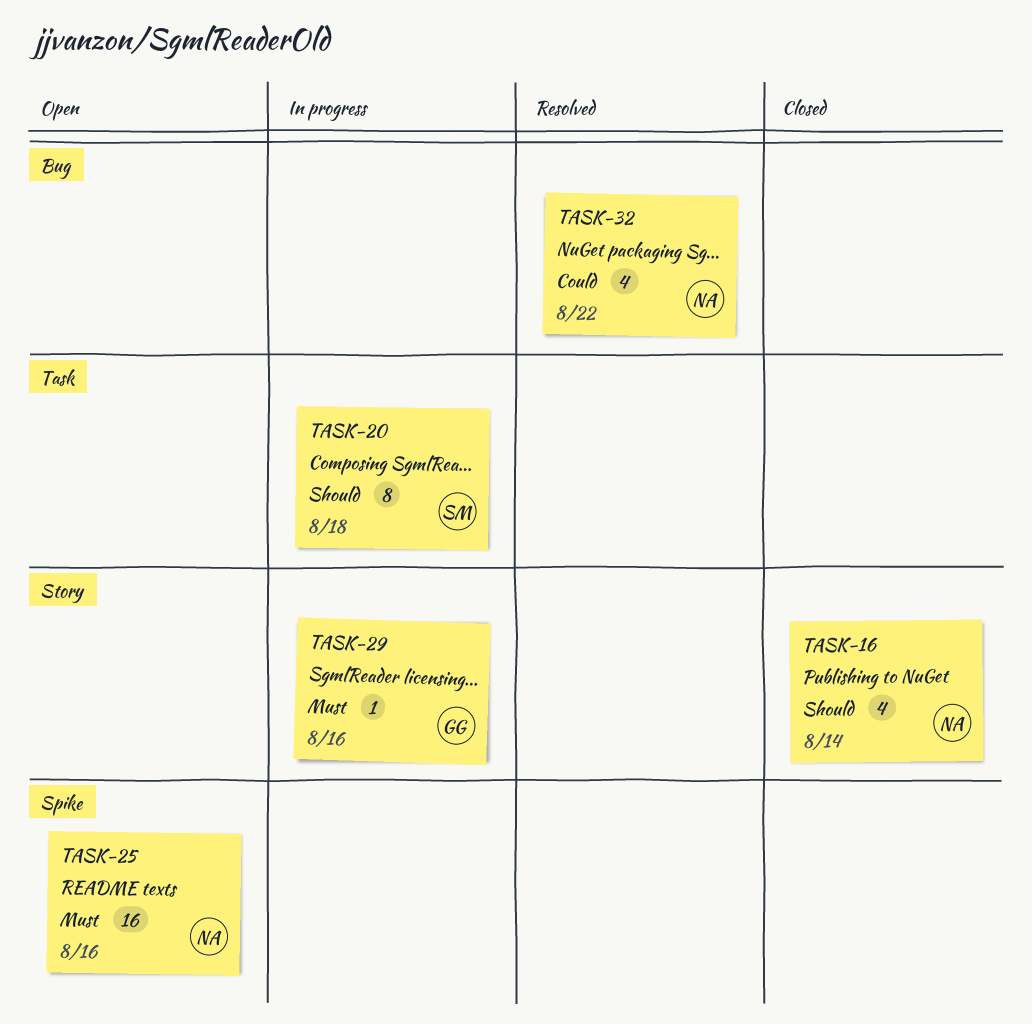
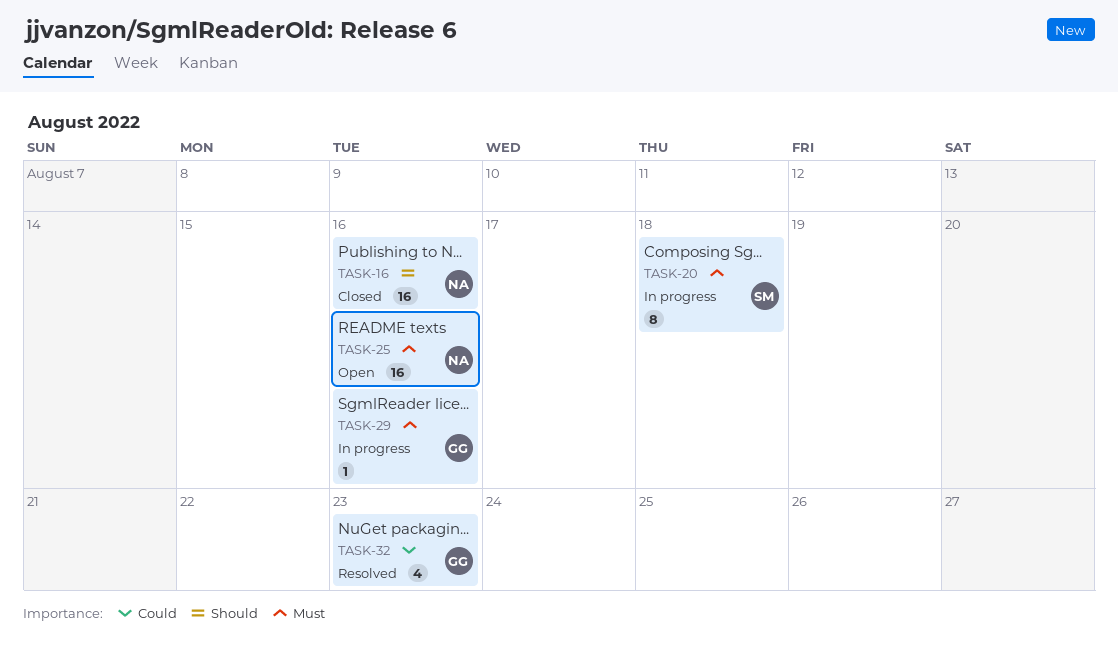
TASK-16, estimate: 4 -> 16
TASK-16, due: Aug 14 -> Aug 16
TASK-20, priority: Should -> Must
TASK-32, owner: NA -> GG
TASK-32, due: Aug 22 -> Aug 23

